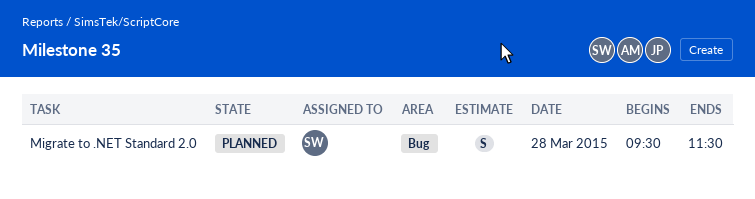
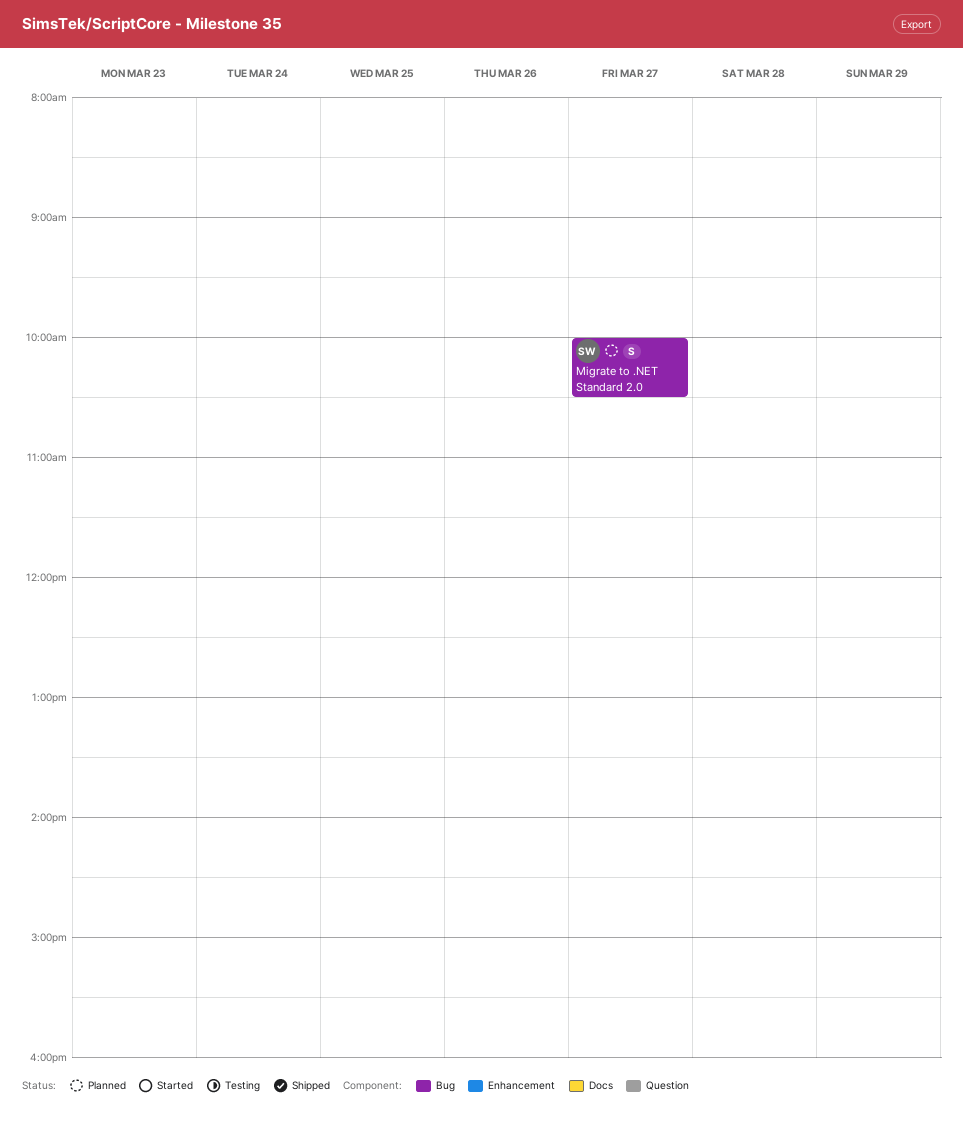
Migrate to .NET Standard 2.0, day: Mar 28 -> Mar 27
Migrate to .NET Standard 2.0, begins: 09:30 -> 10:00
Migrate to .NET Standard 2.0, ends: 11:30 -> 10:30

